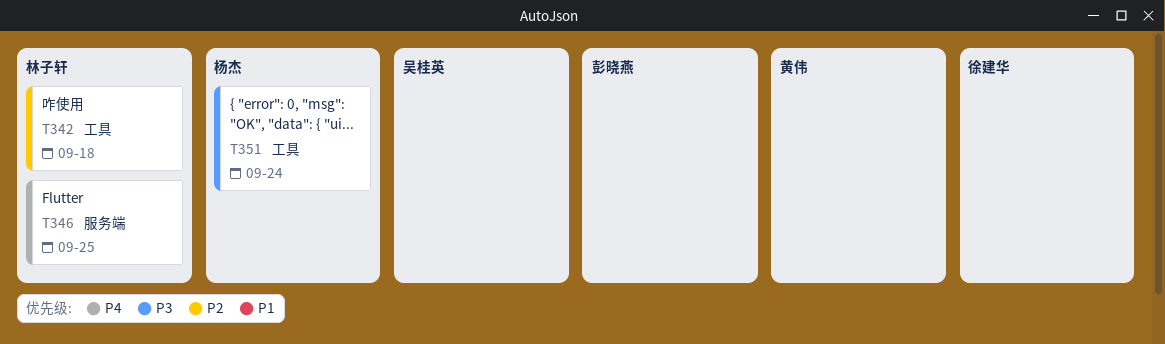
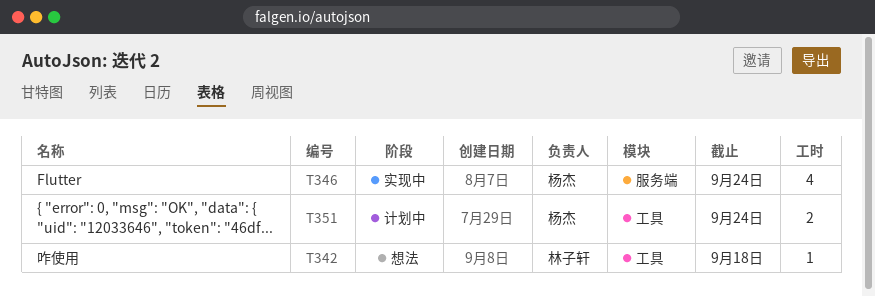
T346, owner: 林子轩 -> 杨杰
T346, due: Sep 25 -> Sep 24

